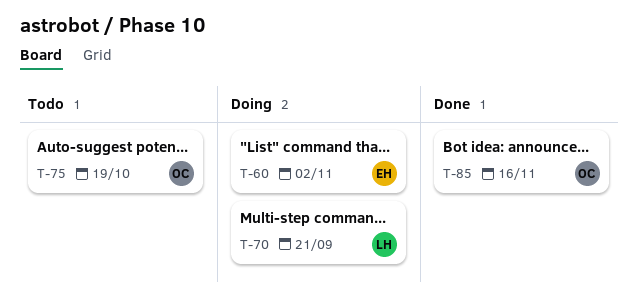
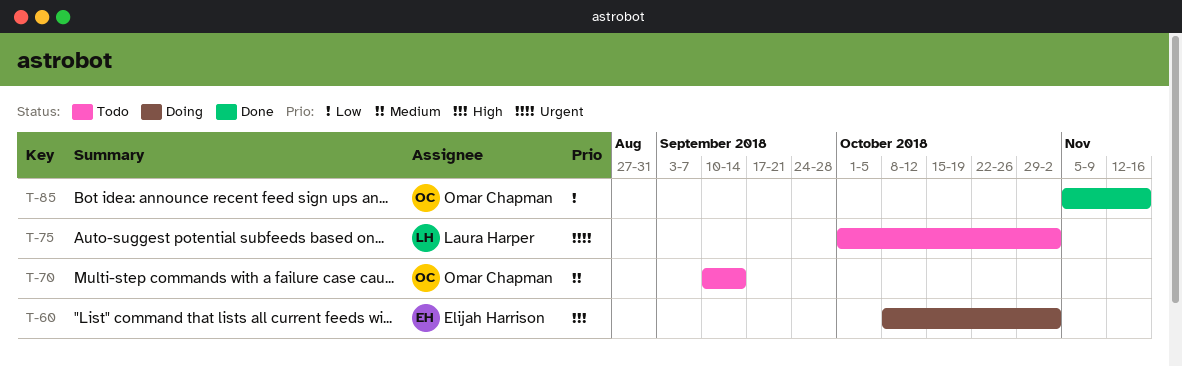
T-70, status: Doing -> Todo
T-70, owner: Laura Harper -> Omar Chapman
T-70, due: Sep 21 -> Sep 14
T-75, owner: Omar Chapman -> Laura Harper
T-75, due: Oct 19 -> Nov 2

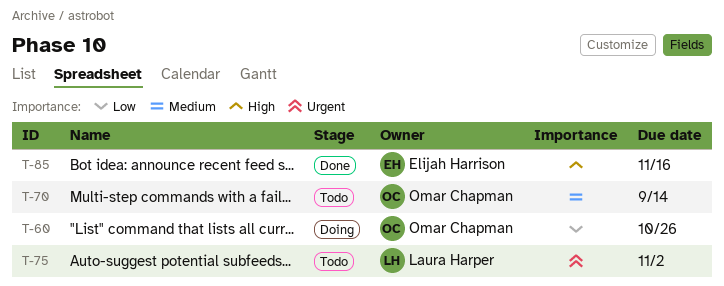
T-60, owner: Elijah Harrison -> Omar Chapman
T-60, priority: High -> Low
T-60, due: Nov 2 -> Oct 26
T-85, owner: Omar Chapman -> Elijah Harrison
T-85, priority: Low -> High

